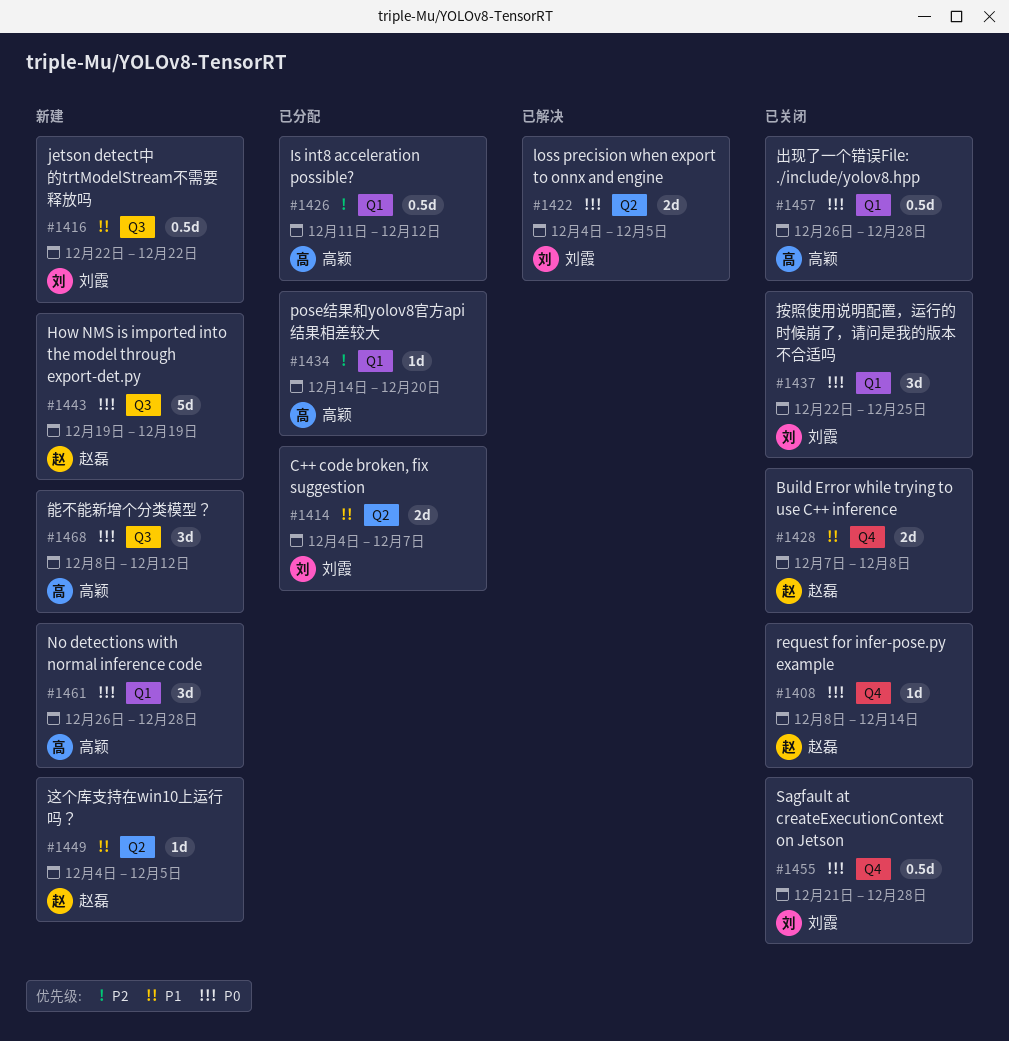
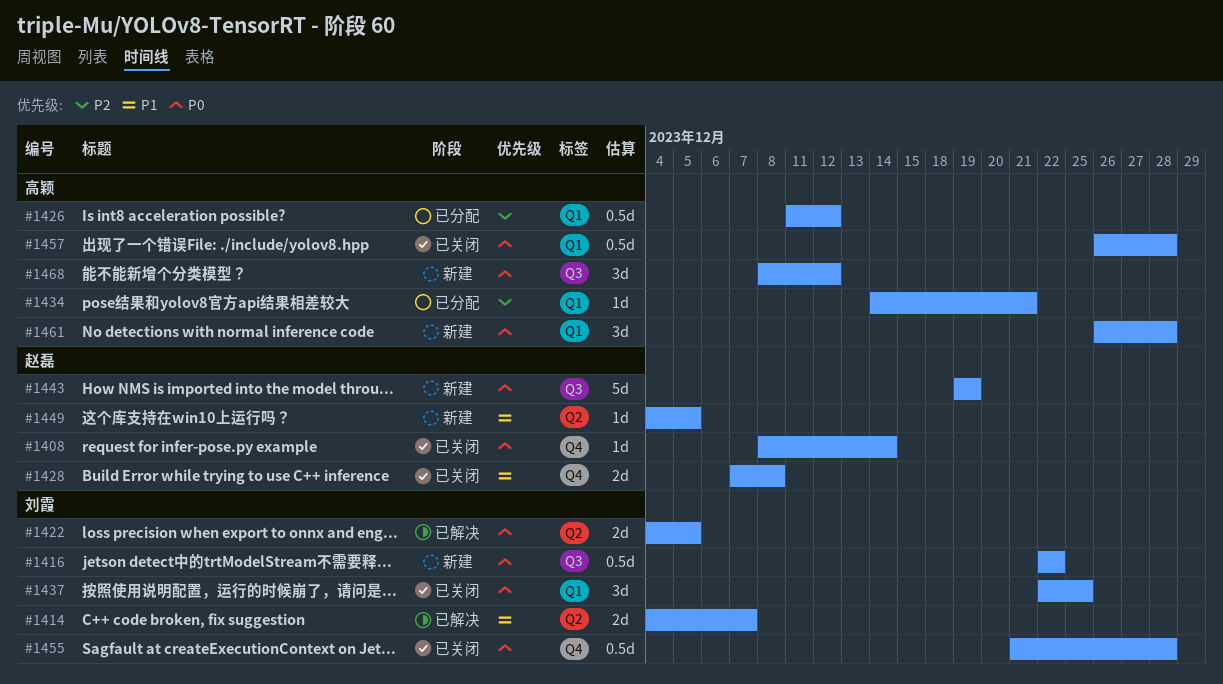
#1414, status: 已分配 -> 已解决
#1416, priority: P1 -> P0
#1434, due: Dec 20 -> Dec 21

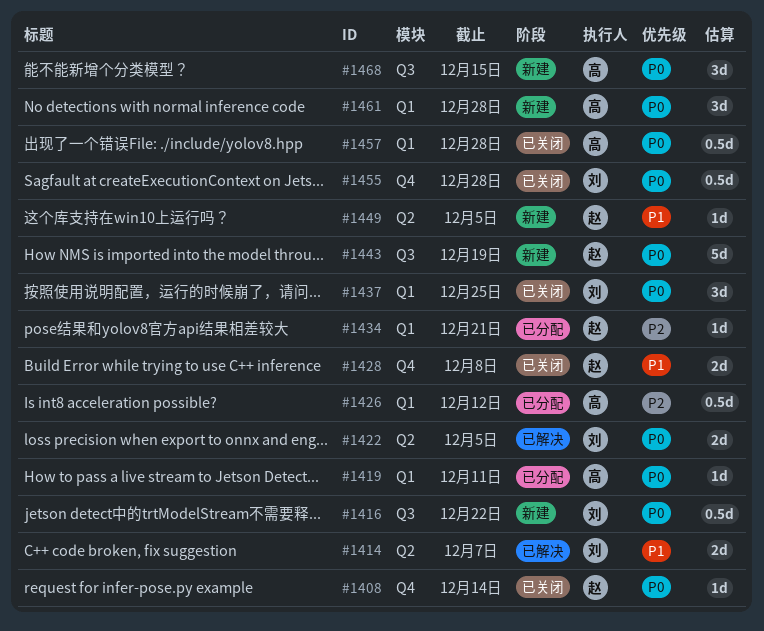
#1419: none -> present
#1434, owner: 高颖 -> 赵磊
#1468, due: Dec 12 -> Dec 15

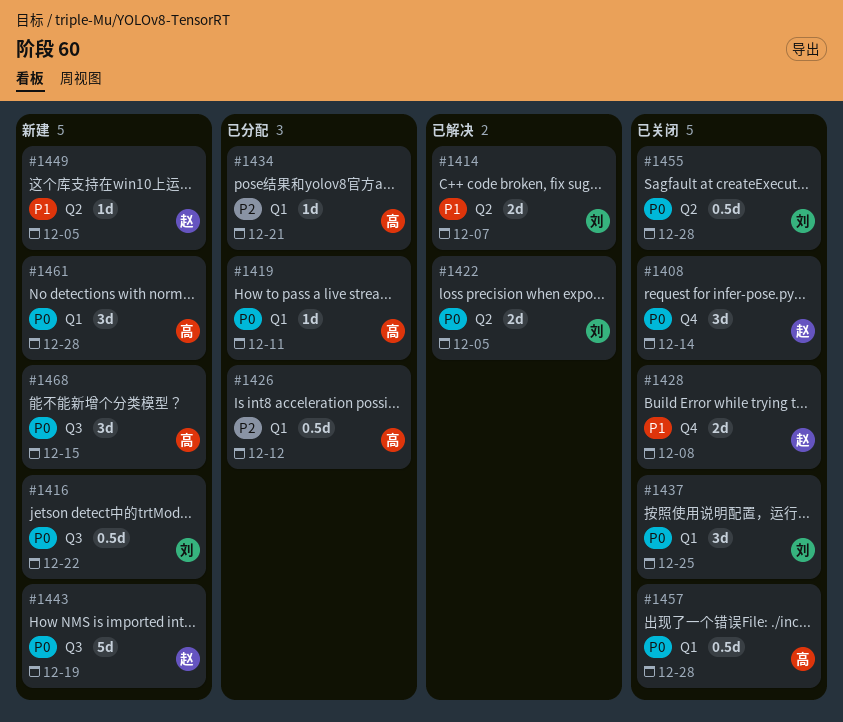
#1408, estimate: 1d -> 3d
#1434, owner: 赵 -> 高
#1455, label: Q4 -> Q2

